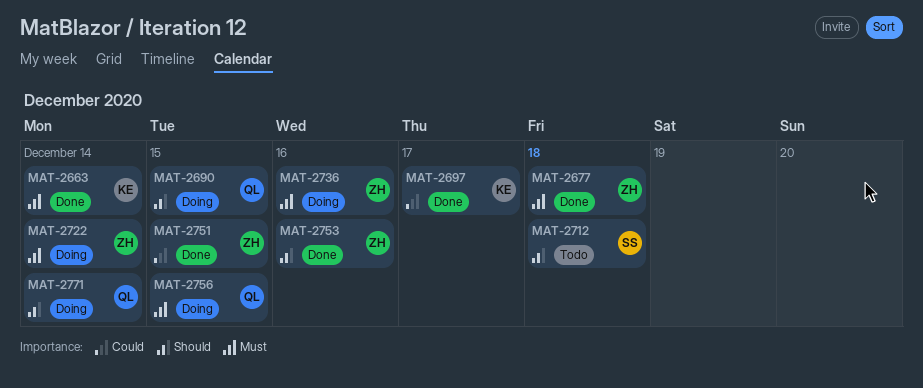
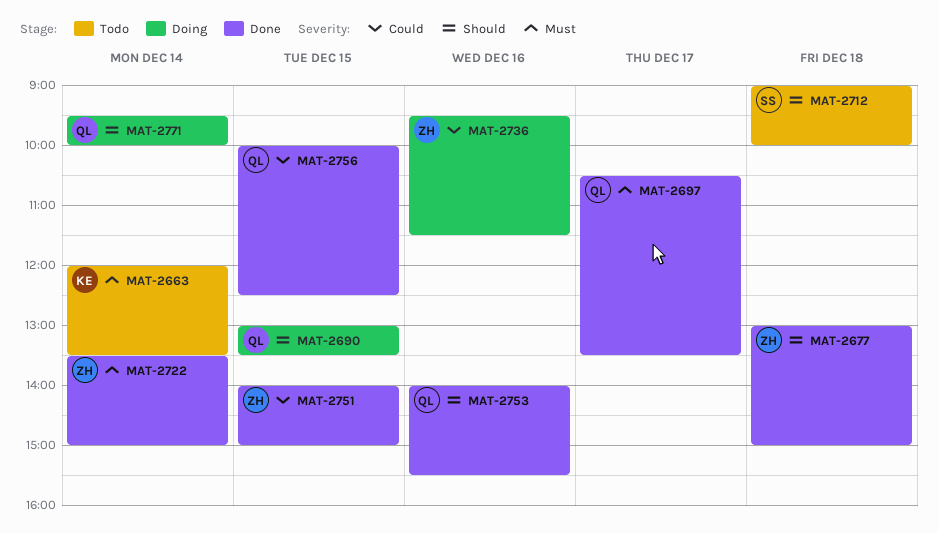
MAT-2663, status: Done -> Todo
MAT-2677, priority: Must -> Should
MAT-2697, owner: KE -> QL
MAT-2697, priority: Could -> Must
MAT-2722, status: Doing -> Done
MAT-2736, priority: Must -> Could
MAT-2753, owner: ZH -> QL
MAT-2756, status: Doing -> Done
MAT-2756, priority: Must -> Could

